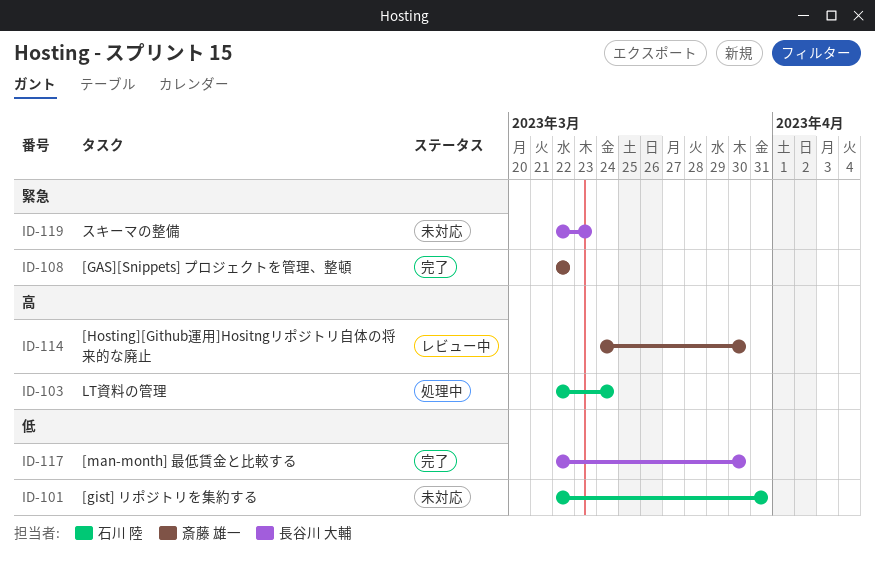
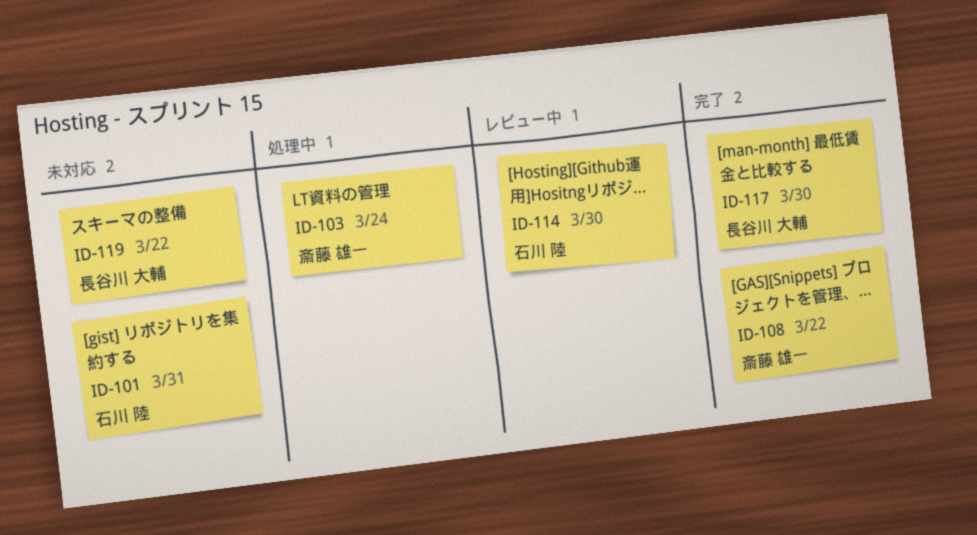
ID-103, owner: 石川 陸 -> 斎藤 雄一
ID-114, owner: 斎藤 雄一 -> 石川 陸
ID-119, due: Mar 23 -> Mar 22

